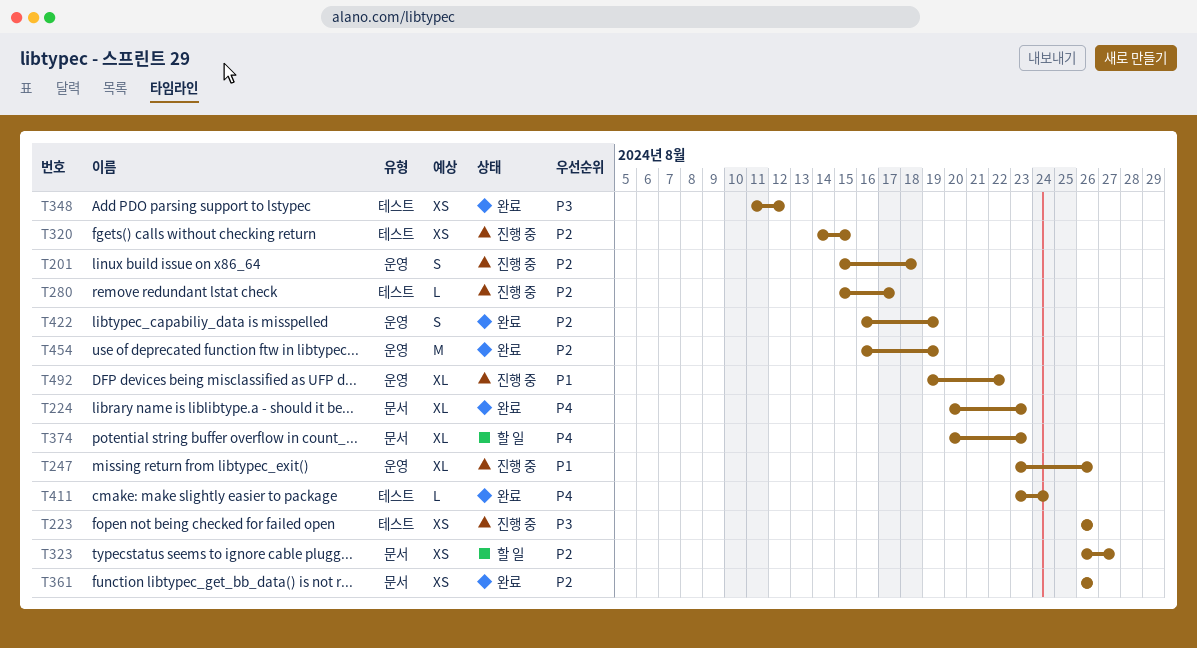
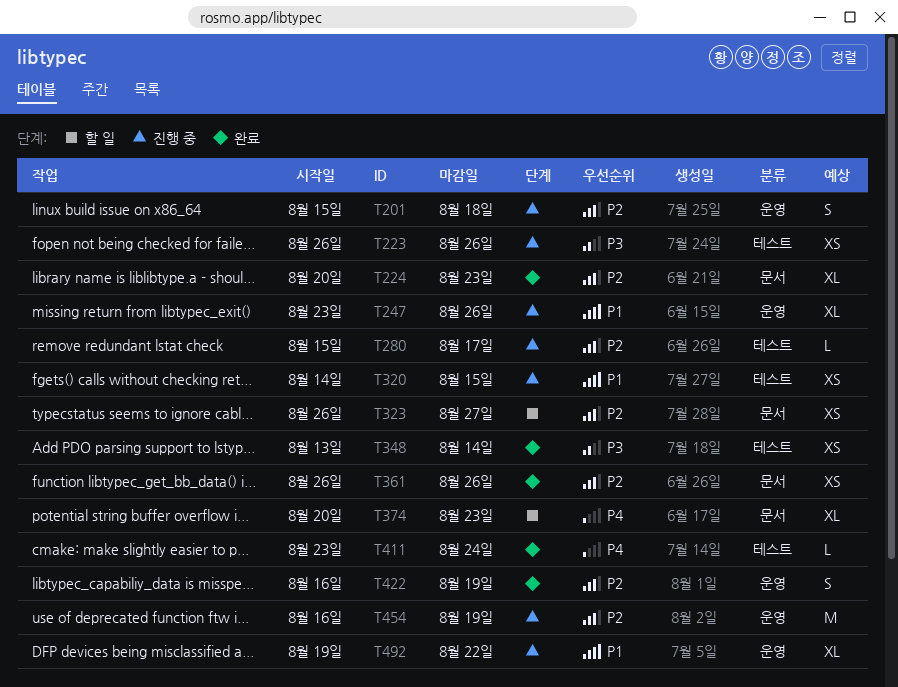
T224, priority: P4 -> P2
T320, priority: P2 -> P1
T348, start: Aug 11 -> Aug 13
T348, due: Aug 12 -> Aug 14
T454, status: 완료 -> 진행 중

